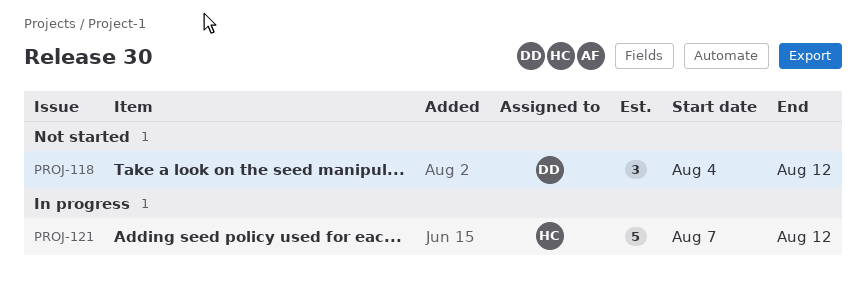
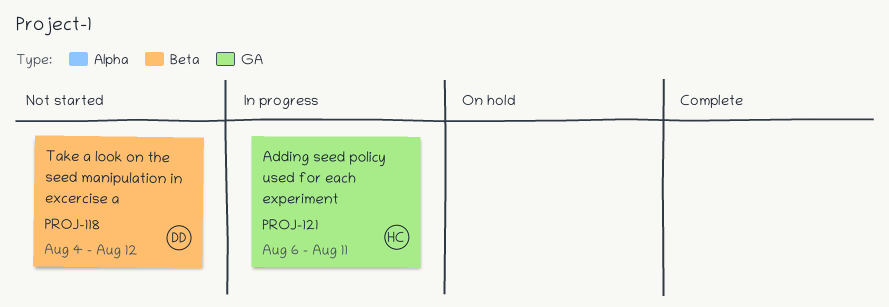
PROJ-121, start: Aug 7 -> Aug 6
PROJ-121, due: Aug 12 -> Aug 11

